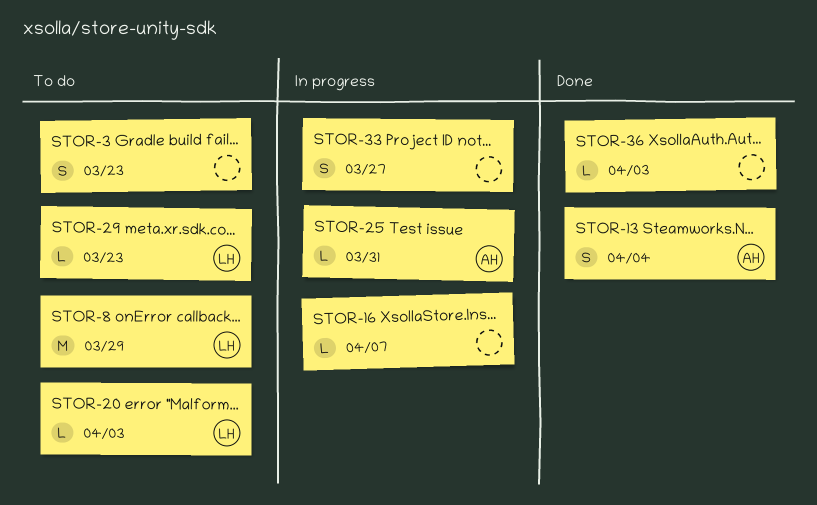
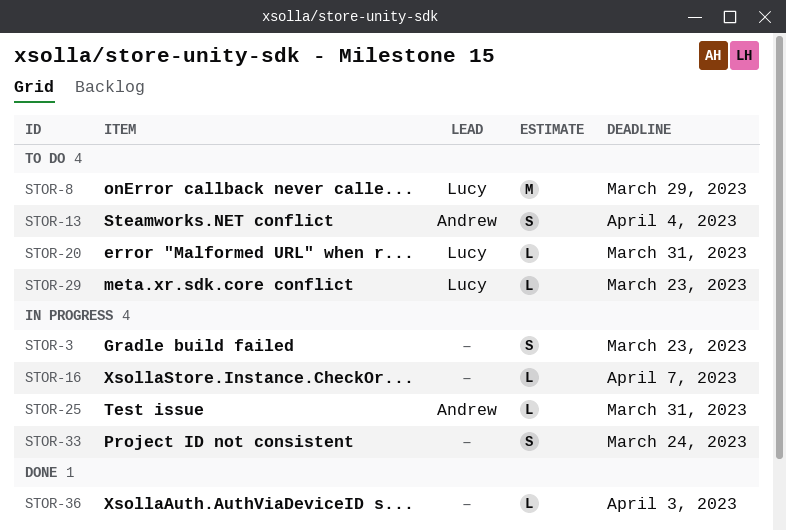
STOR-3, status: To do -> In progress
STOR-13, status: Done -> To do
STOR-20, due: Apr 3 -> Mar 31
STOR-33, due: Mar 27 -> Mar 24

